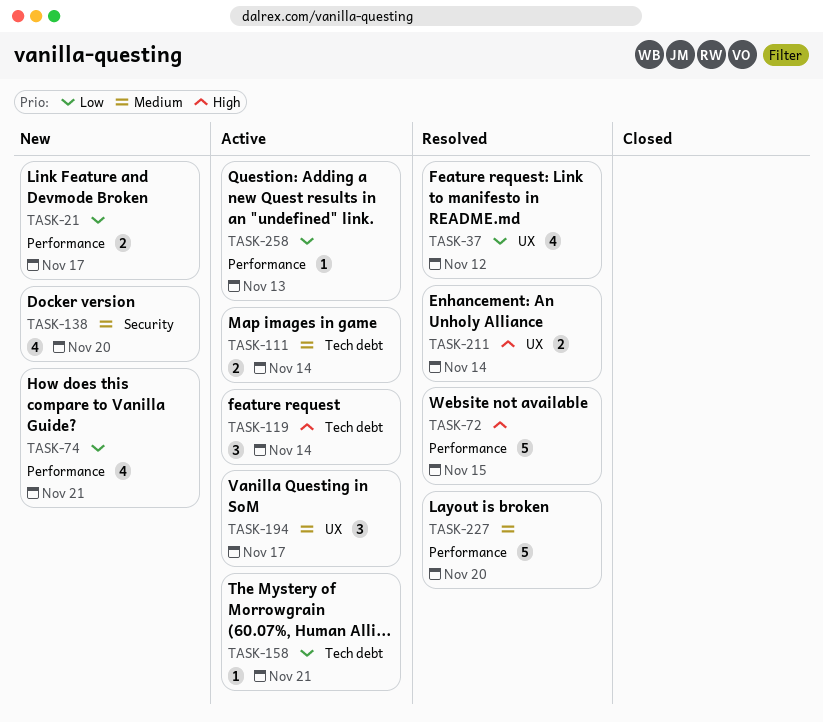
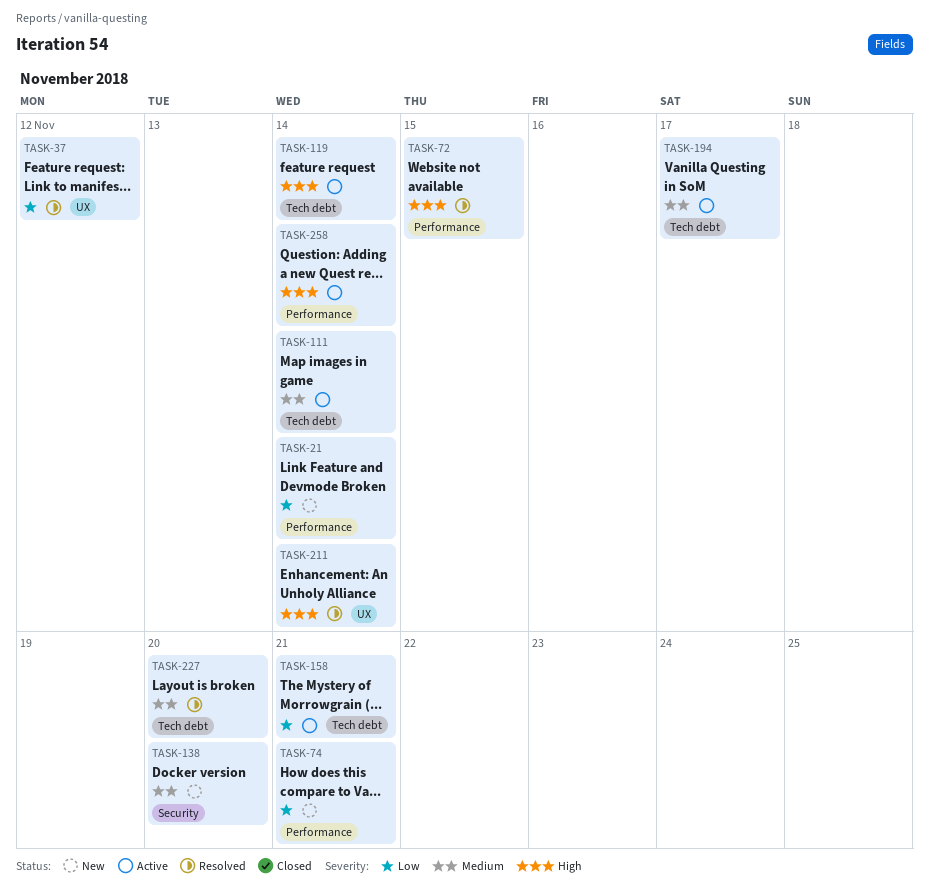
TASK-21, due: Nov 17 -> Nov 14
TASK-194, label: UX -> Tech debt
TASK-227, label: Performance -> Tech debt
TASK-258, priority: Low -> High
TASK-258, due: Nov 13 -> Nov 14

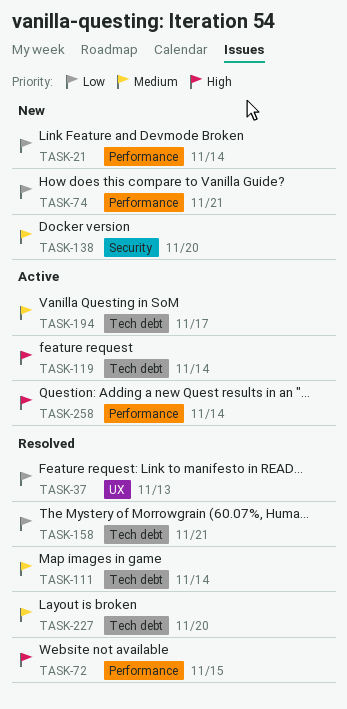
TASK-37, due: Nov 12 -> Nov 13
TASK-111, status: Active -> Resolved
TASK-158, status: Active -> Resolved
TASK-211: present -> none

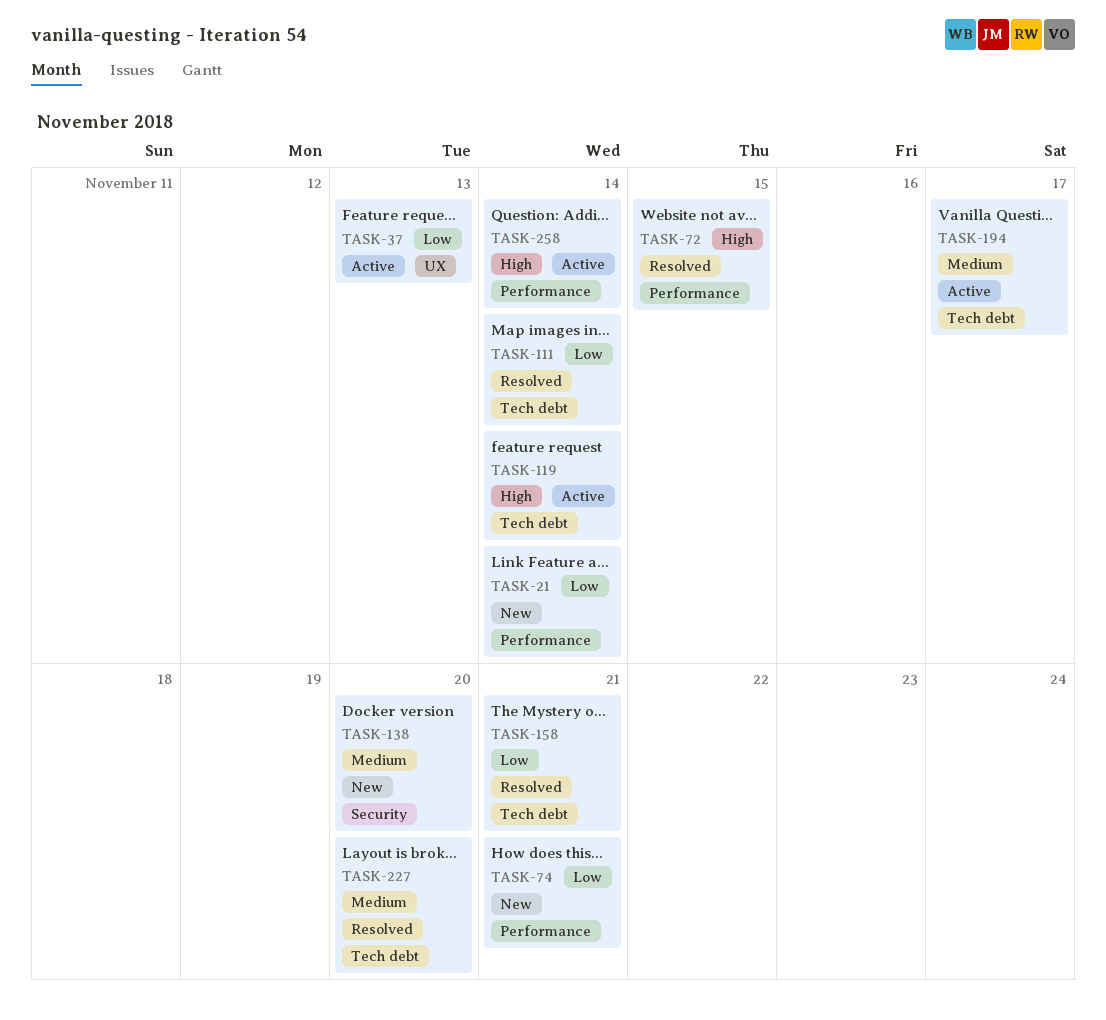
TASK-37, status: Resolved -> Active
TASK-111, priority: Medium -> Low

